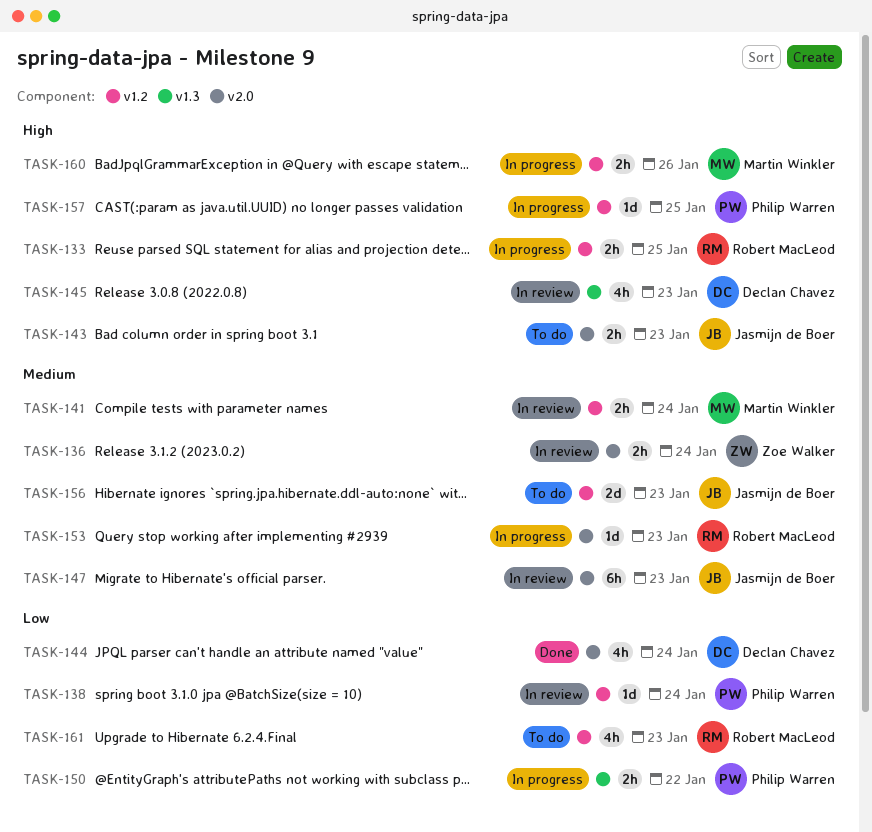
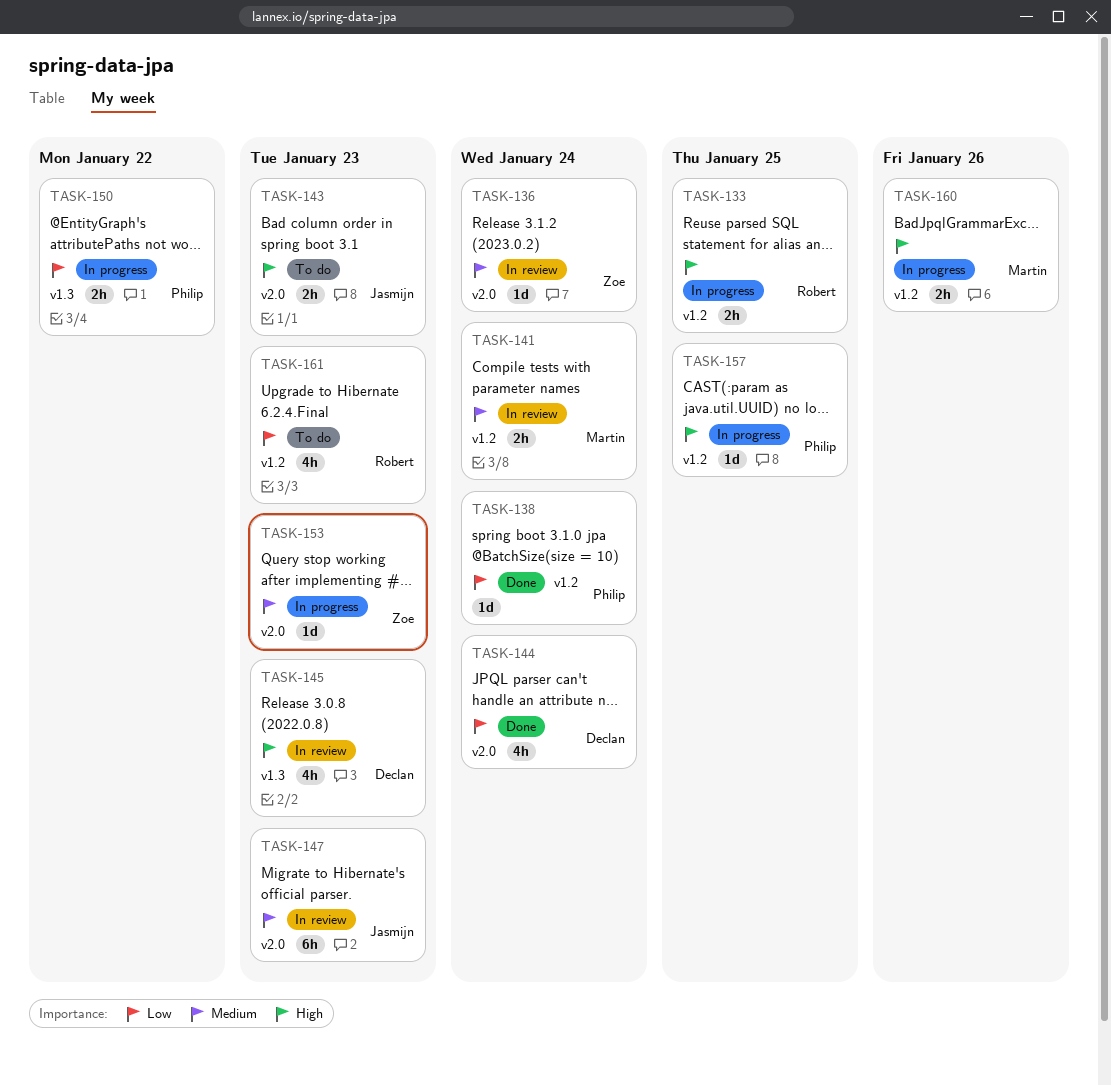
TASK-136, estimate: 2h -> 1d
TASK-138, status: In review -> Done
TASK-153, owner: Robert MacLeod -> Zoe Walker
TASK-156: present -> none

